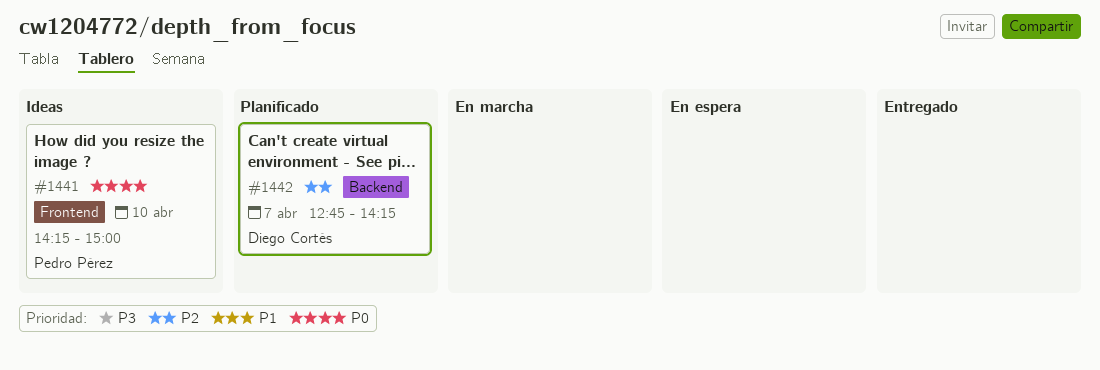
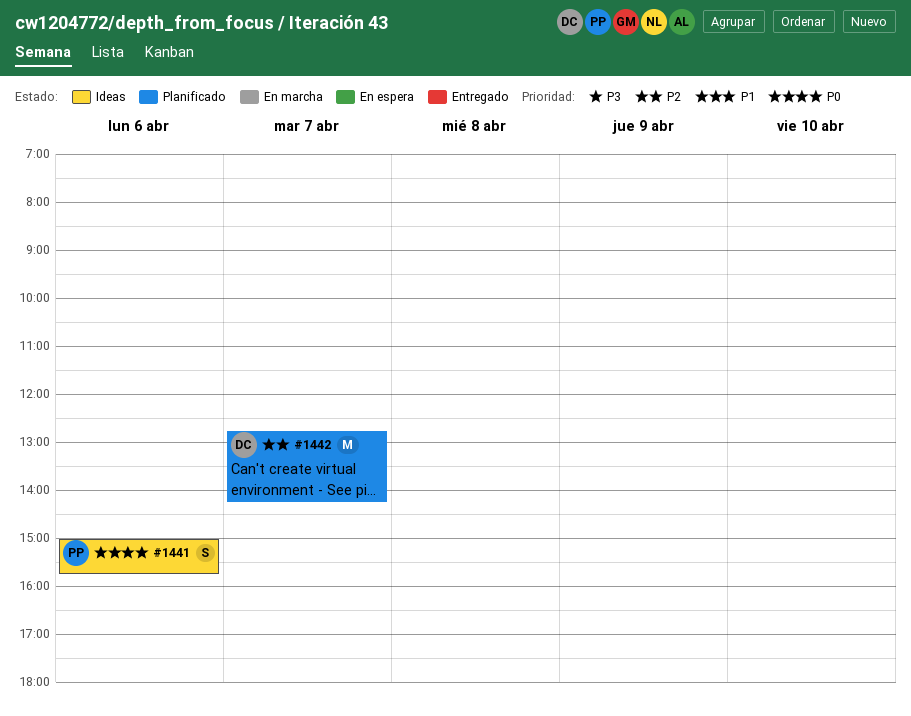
#1441, day: Apr 10 -> Apr 6
#1441, begins: 14:15 -> 15:00
#1441, ends: 15:00 -> 15:45

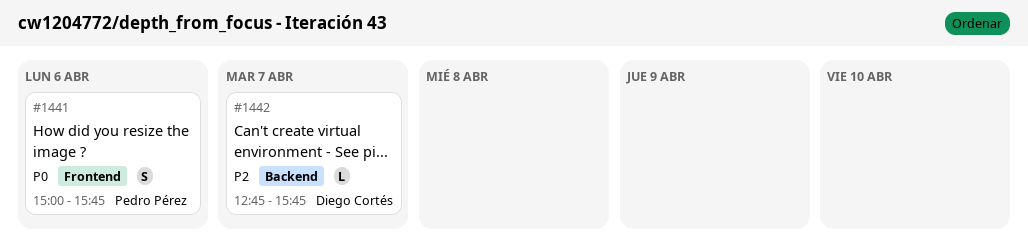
#1442, estimate: M -> L
#1442, ends: 14:15 -> 15:45

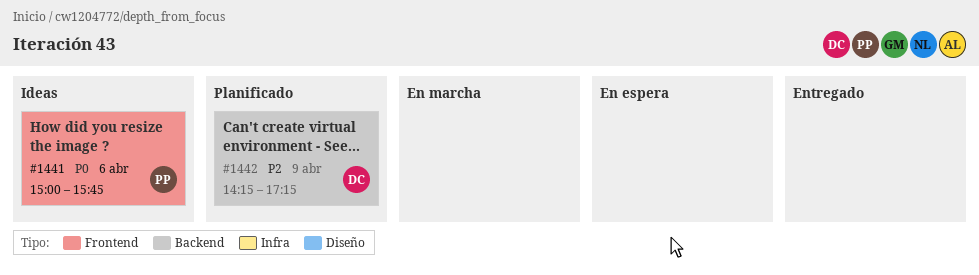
#1442, day: Apr 7 -> Apr 9
#1442, begins: 12:45 -> 14:15
#1442, ends: 15:45 -> 17:15

